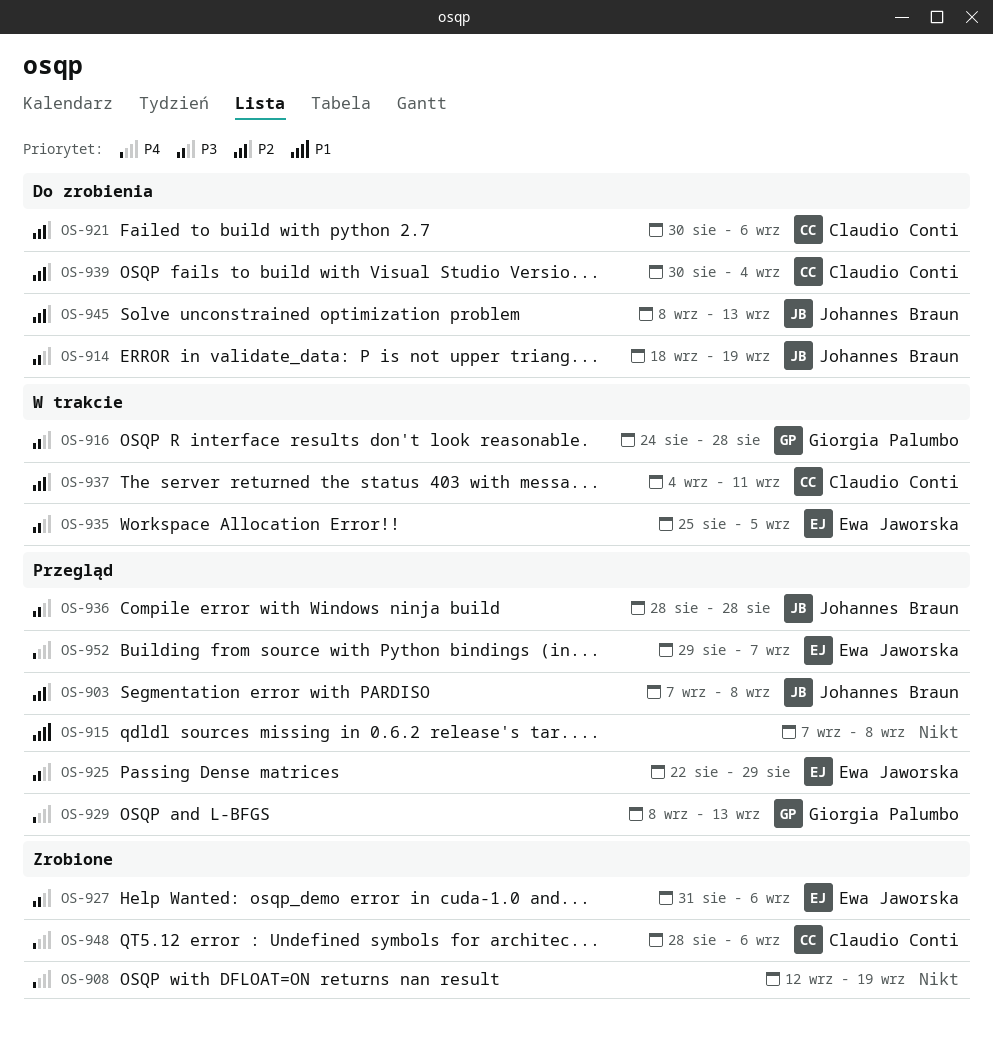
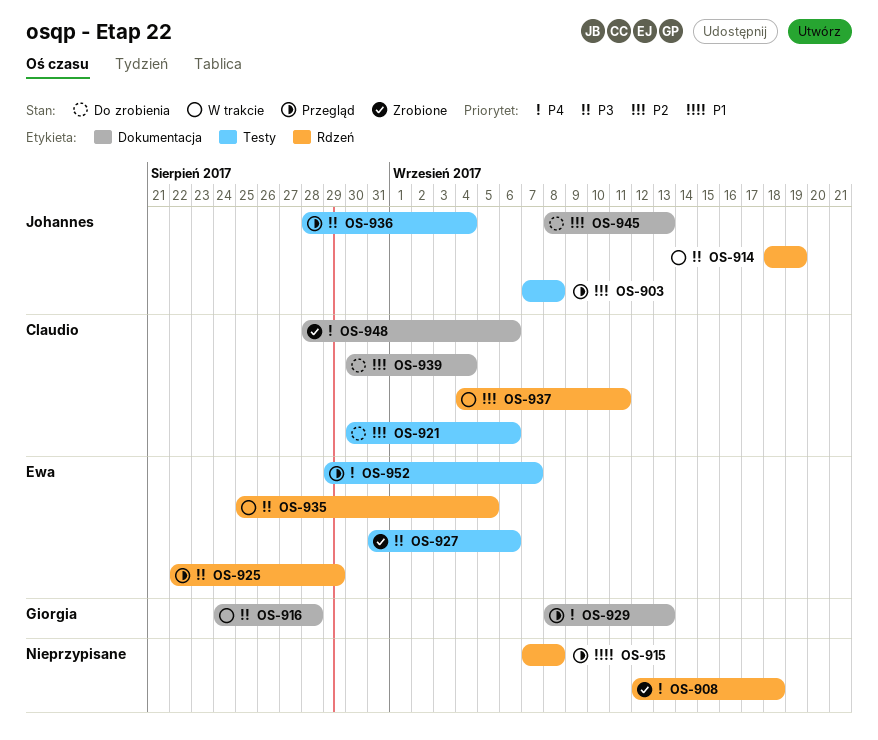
OS-908, due: Sep 19 -> Sep 18
OS-914, status: Do zrobienia -> W trakcie
OS-936, due: Aug 28 -> Sep 4

